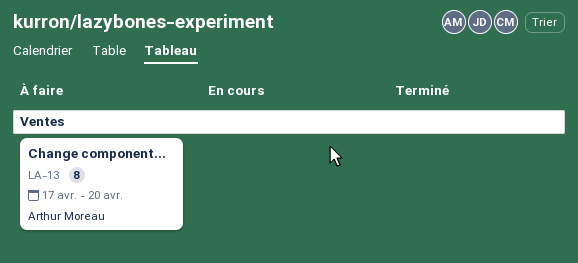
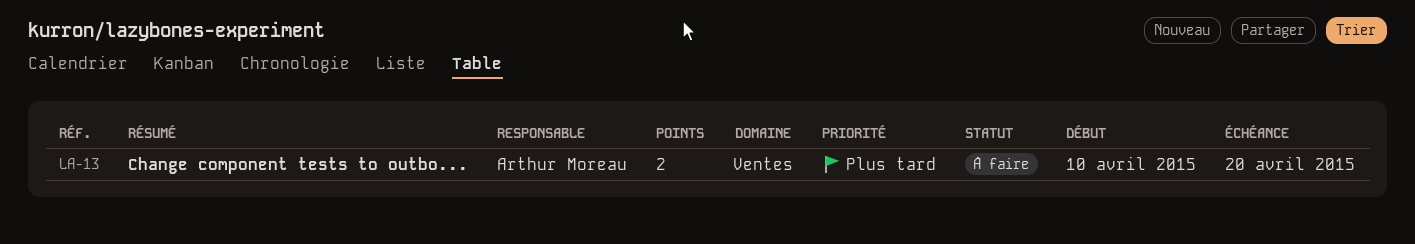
LA-13, estimate: 8 -> 2
LA-13, start: Apr 17 -> Apr 10

